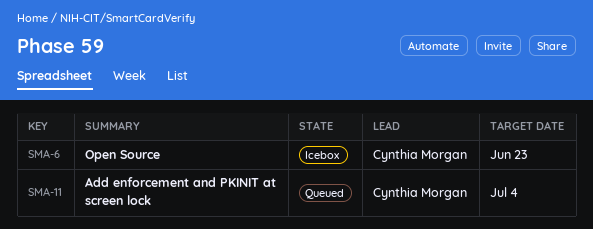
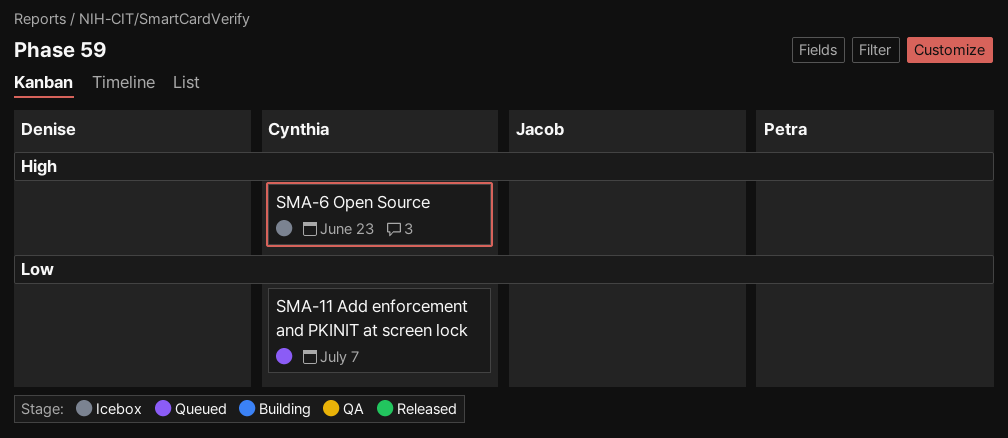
SMA-11, due: Jul 4 -> Jul 7

